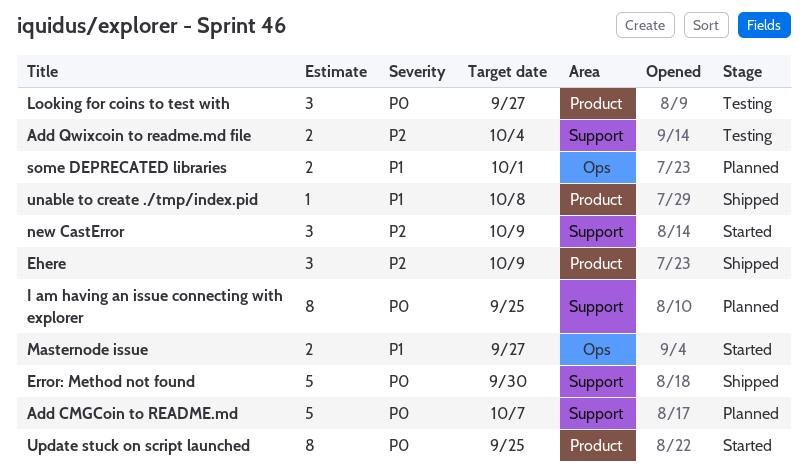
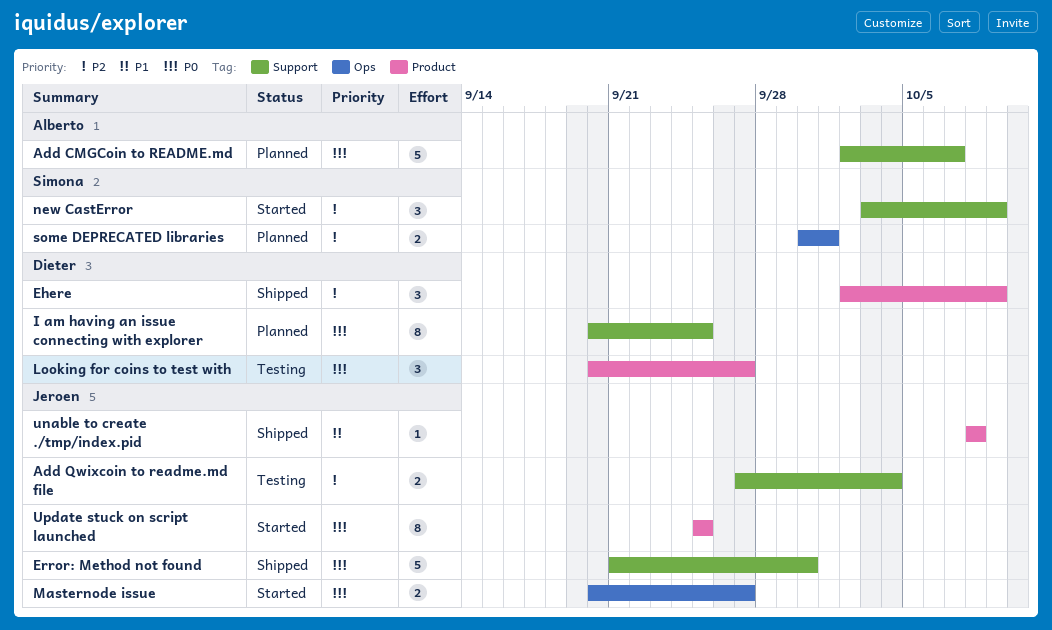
Masternode issue, priority: P1 -> P0
some DEPRECATED libraries, priority: P1 -> P2

